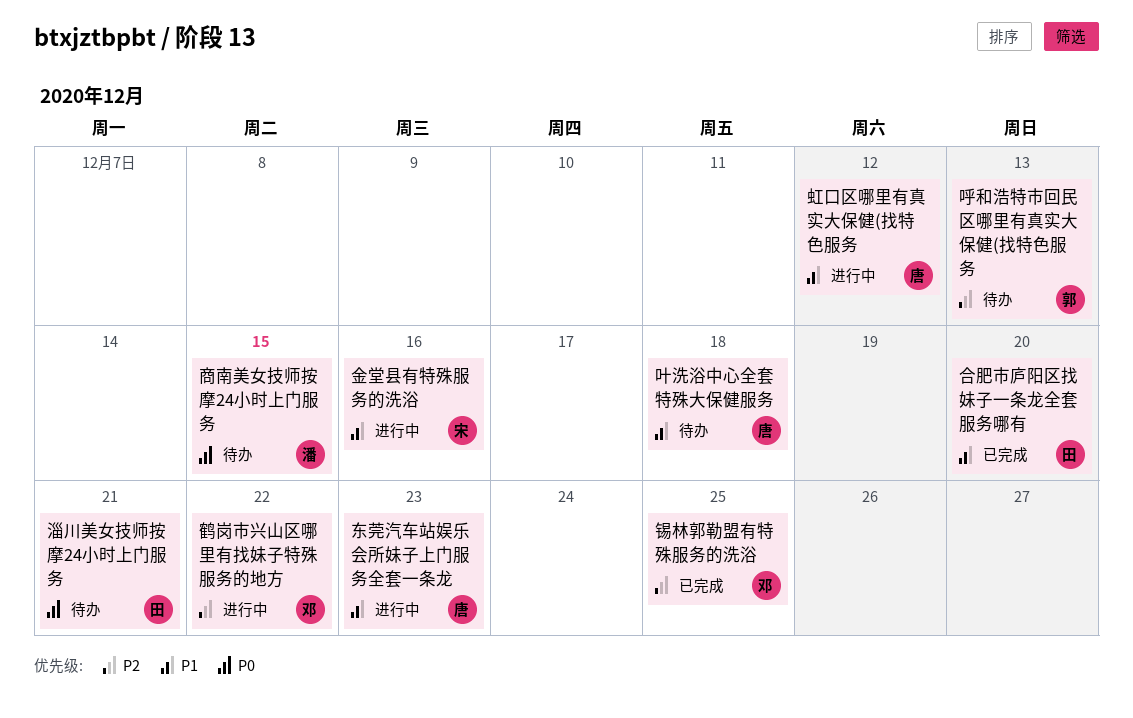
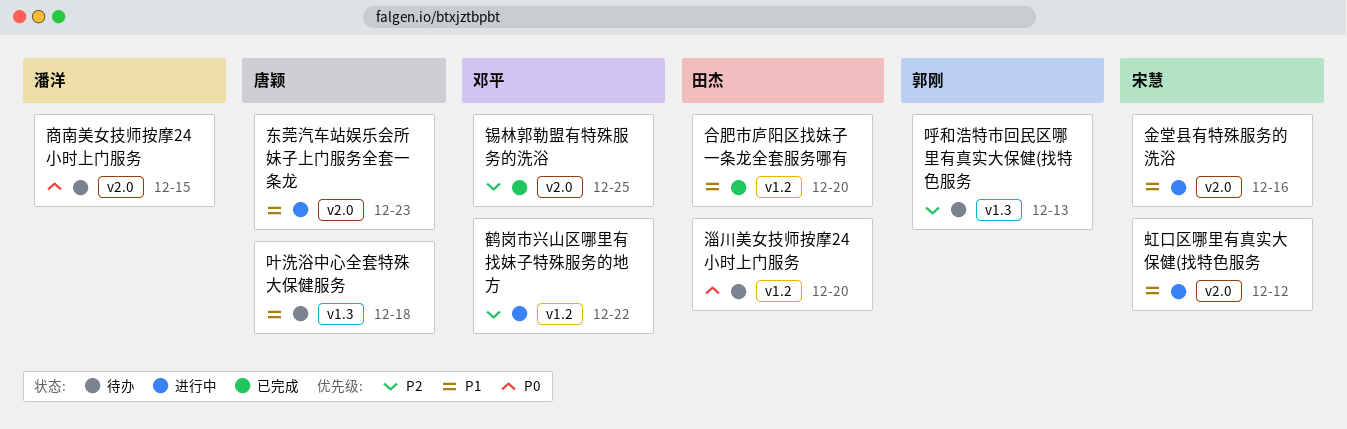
淄川美女技师按摩24小时上门服务, due: Dec 21 -> Dec 20
虹口区哪里有真实大保健(找特色服务, owner: 唐颖 -> 宋慧

